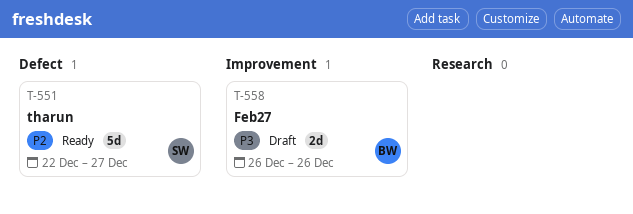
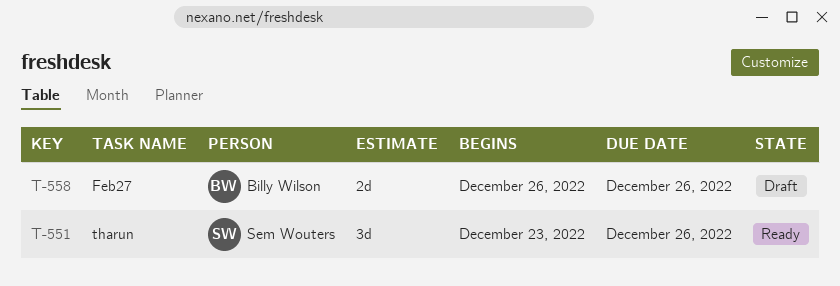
T-551, estimate: 5d -> 3d
T-551, start: Dec 22 -> Dec 23
T-551, due: Dec 27 -> Dec 26

